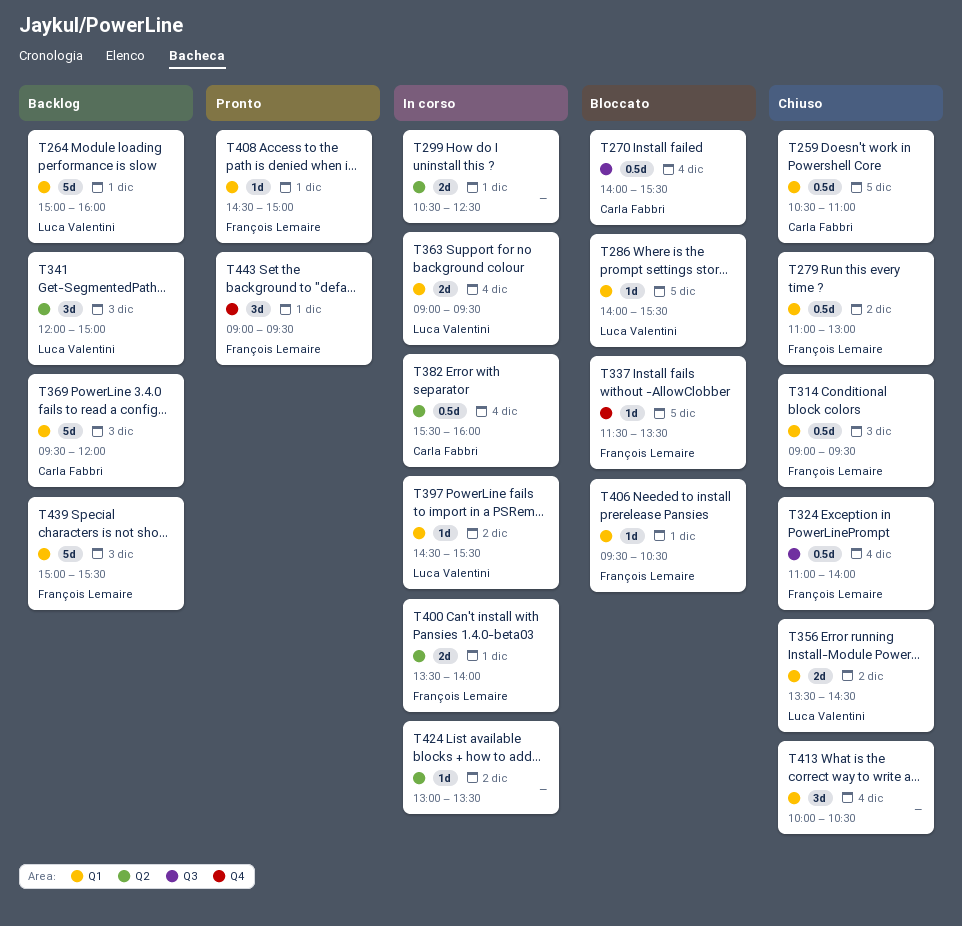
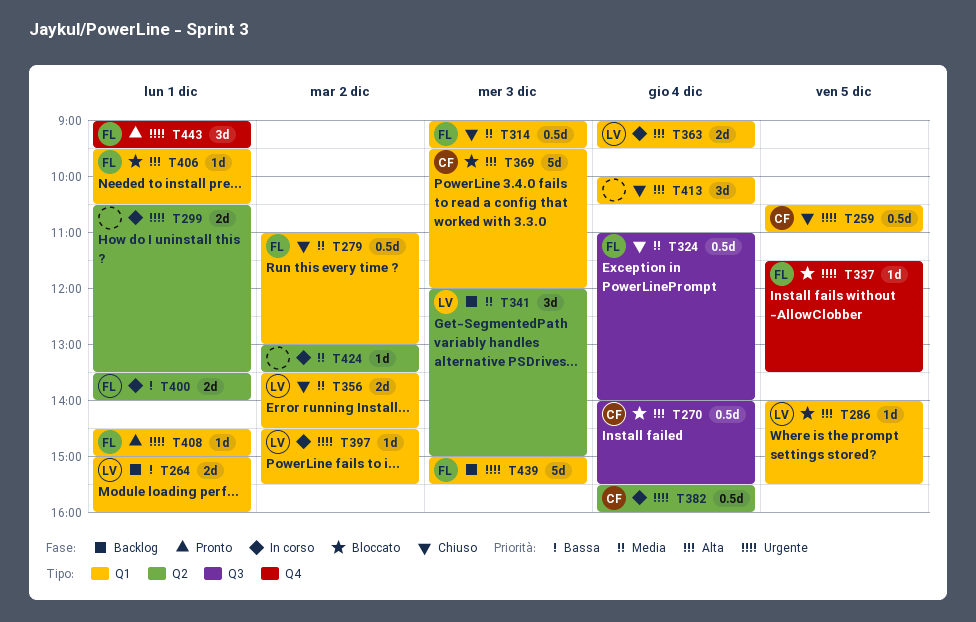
T264, estimate: 5d -> 2d
T299, ends: 12:30 -> 13:30
T369, status: Backlog -> Bloccato

